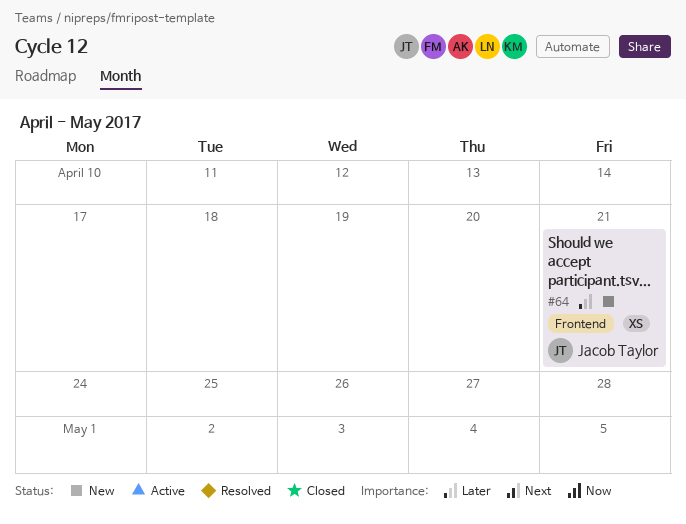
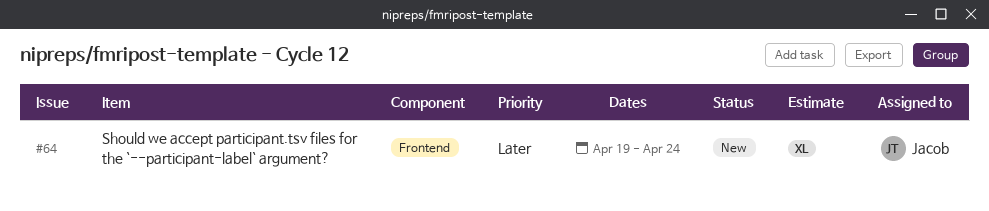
#64, estimate: XS -> XL
#64, due: Apr 21 -> Apr 24

